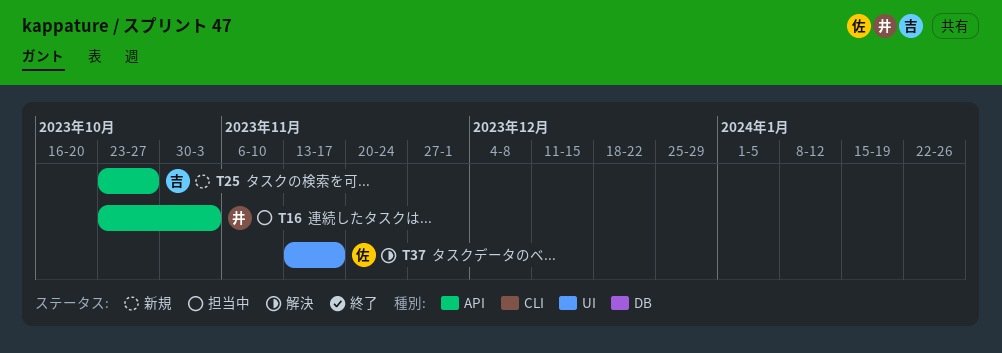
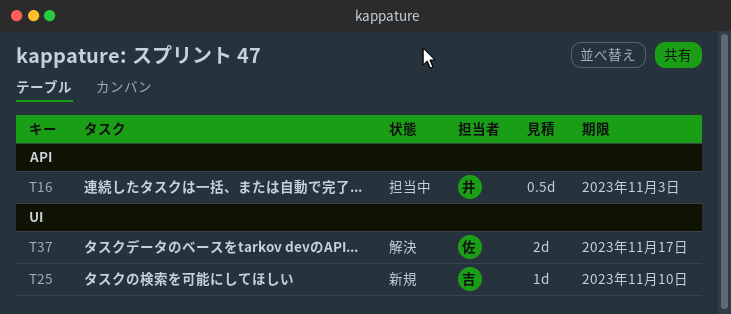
T25, label: API -> UI
T25, due: Oct 27 -> Nov 10

